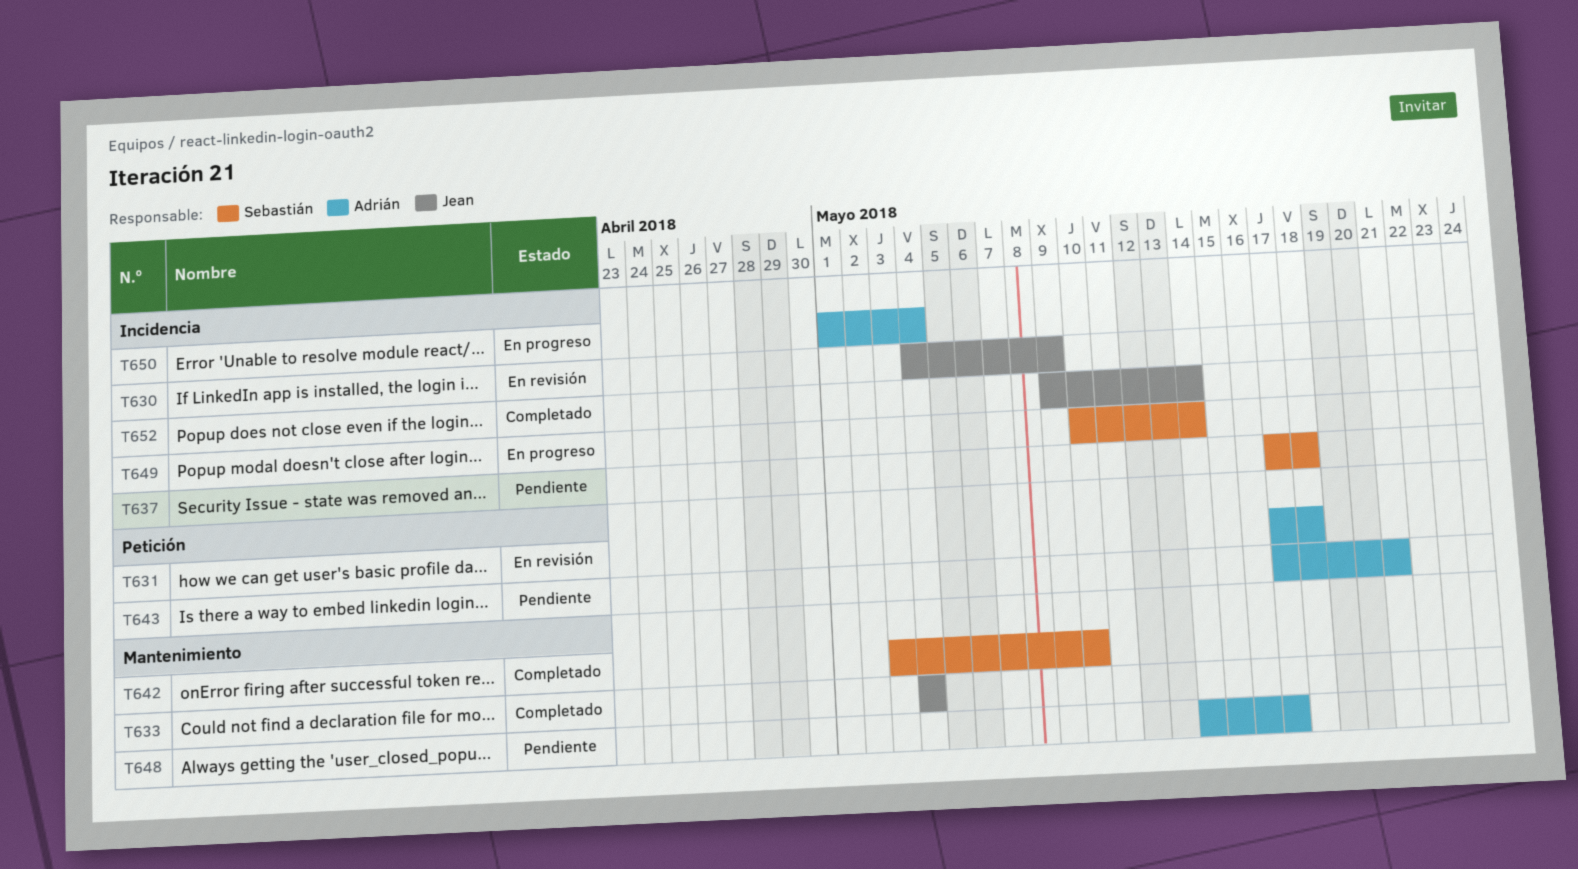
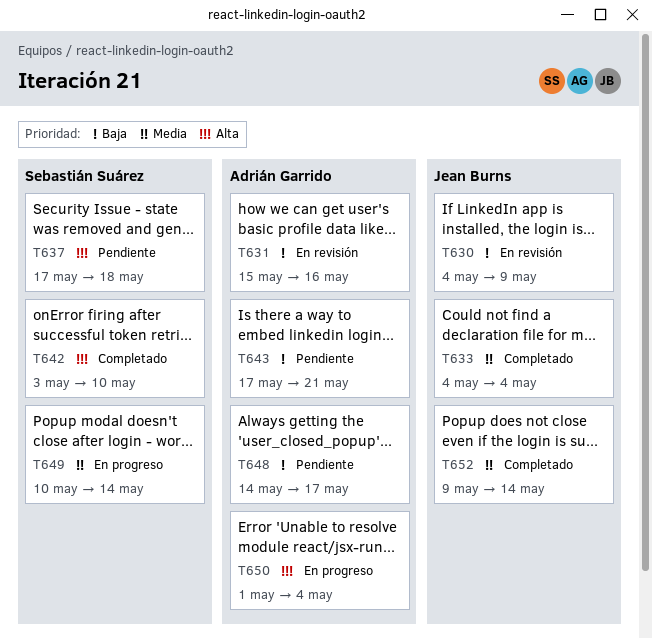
T631, start: May 17 -> May 15
T631, due: May 18 -> May 16

